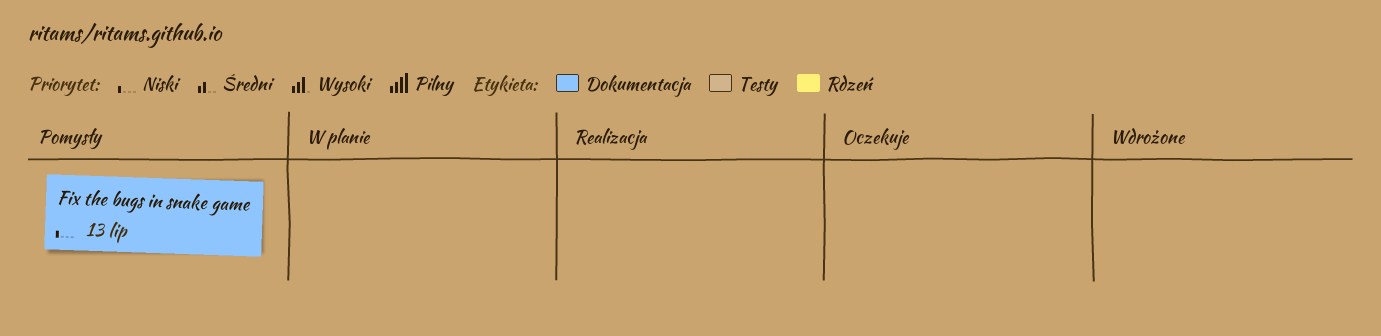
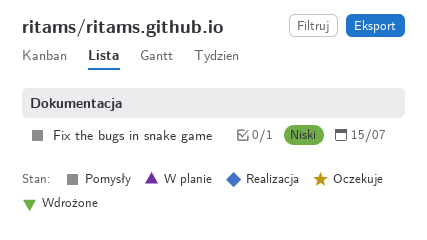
Fix the bugs in snake game, due: Jul 13 -> Jul 15

